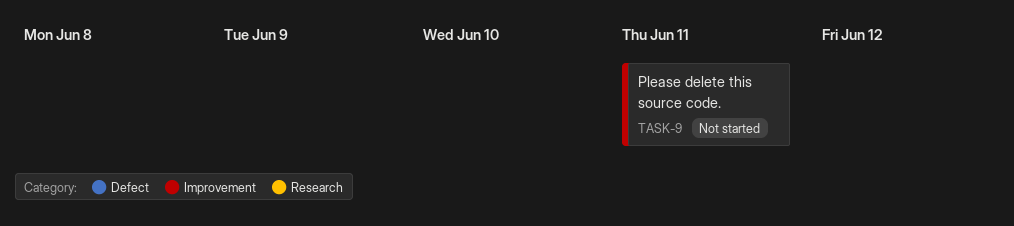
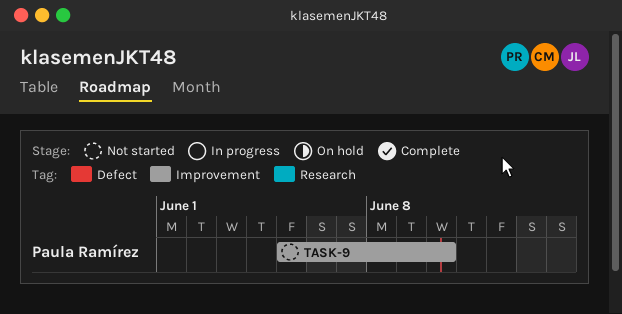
TASK-9, due: Jun 11 -> Jun 10

